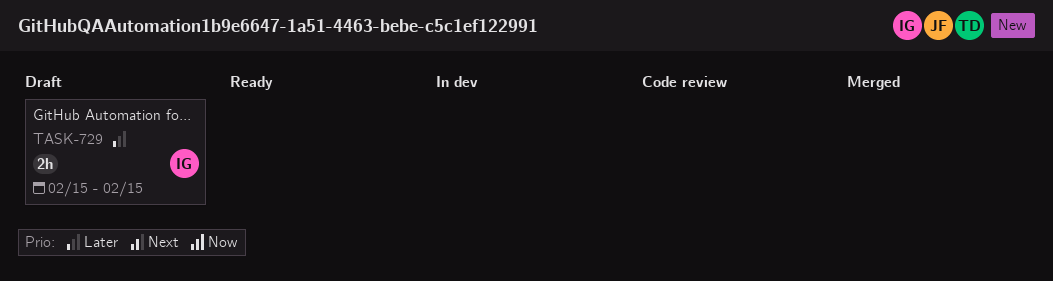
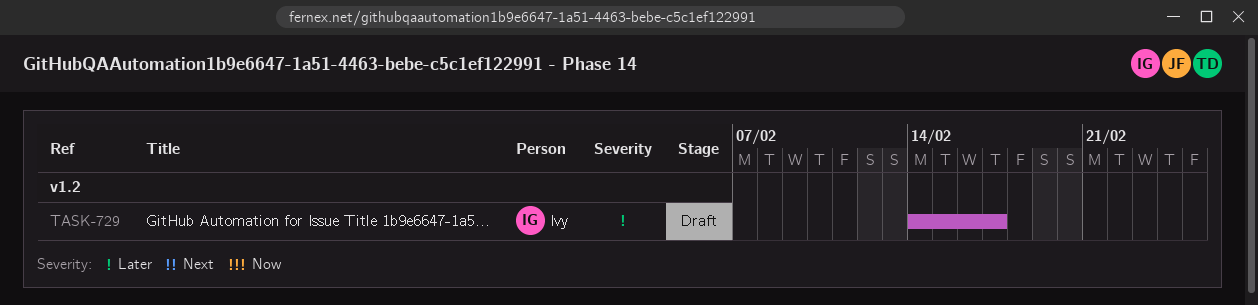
TASK-729, start: Feb 15 -> Feb 14
TASK-729, due: Feb 15 -> Feb 17

